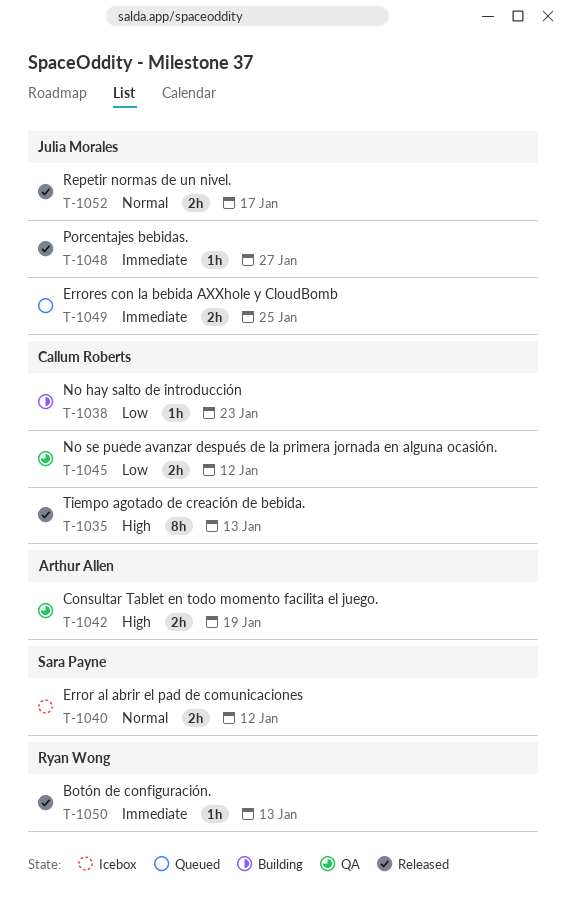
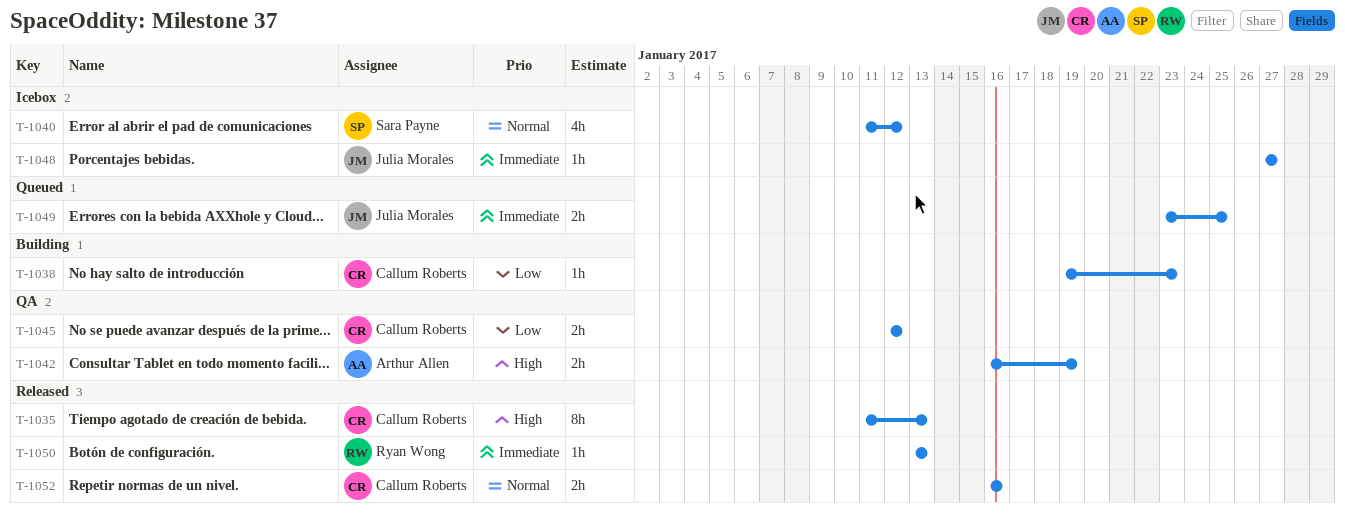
T-1040, estimate: 2h -> 4h
T-1048, status: Released -> Icebox
T-1052, owner: Julia Morales -> Callum Roberts
T-1052, due: Jan 17 -> Jan 16

